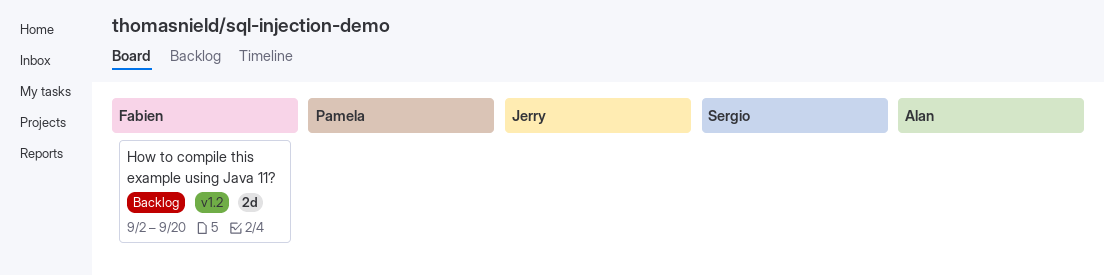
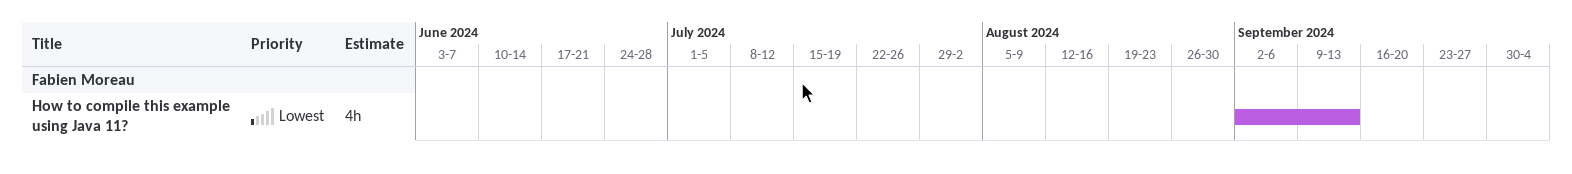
How to compile this example using Java 11?, estimate: 2d -> 4h
How to compile this example using Java 11?, due: Sep 20 -> Sep 13

